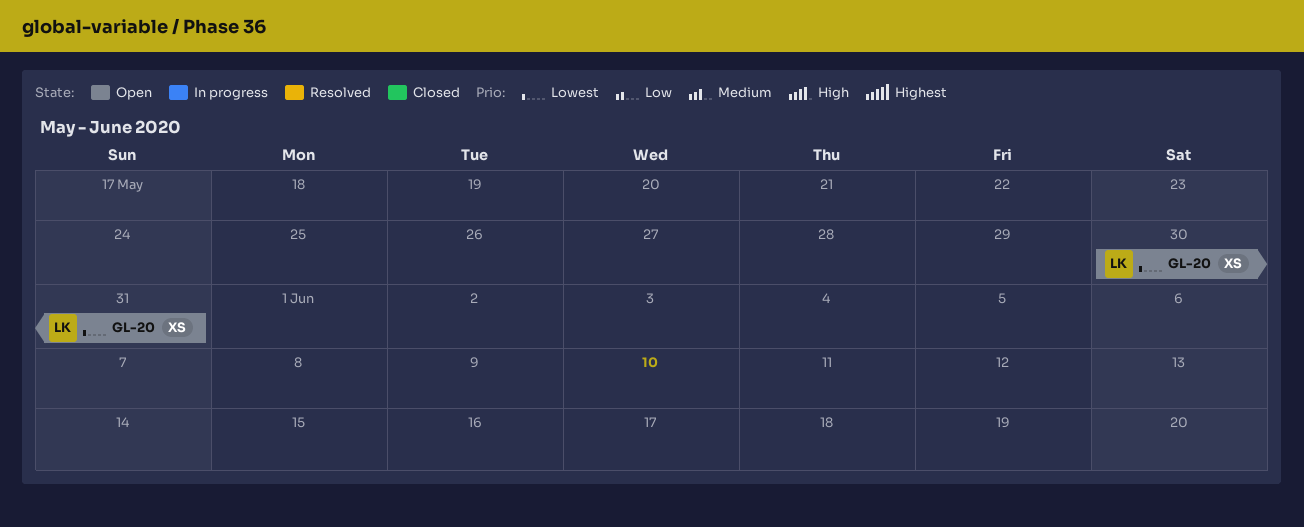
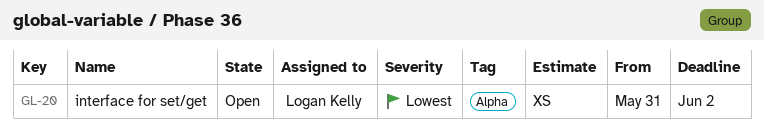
GL-20, start: May 30 -> May 31
GL-20, due: May 31 -> Jun 2

